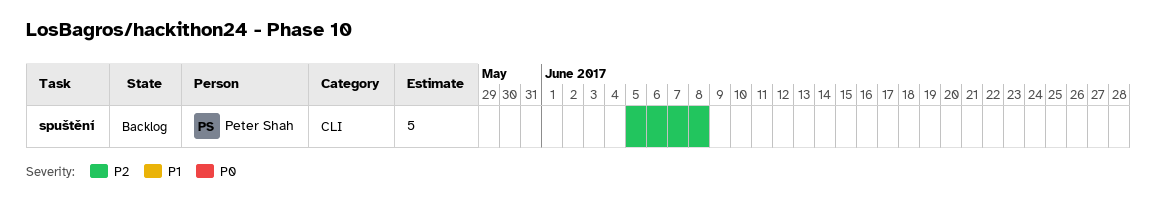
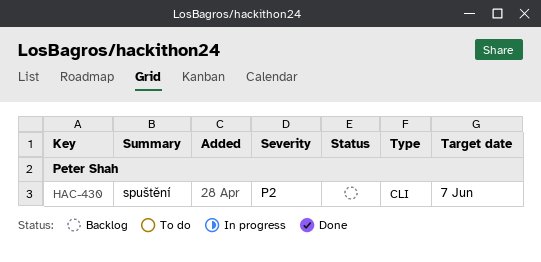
spuštění, due: Jun 8 -> Jun 7

